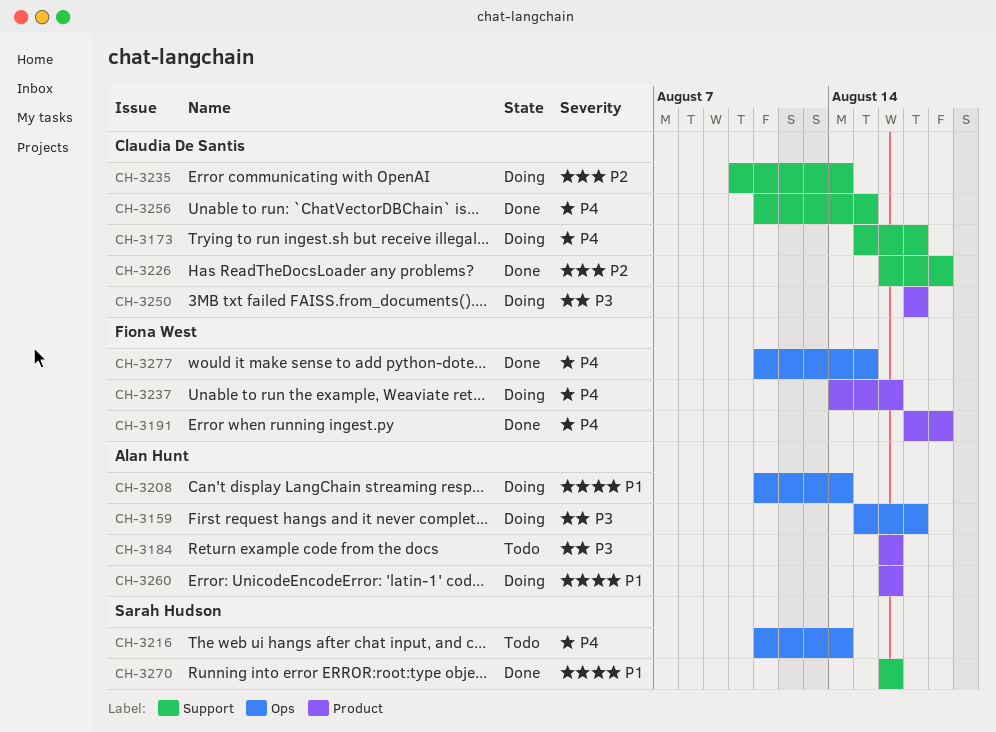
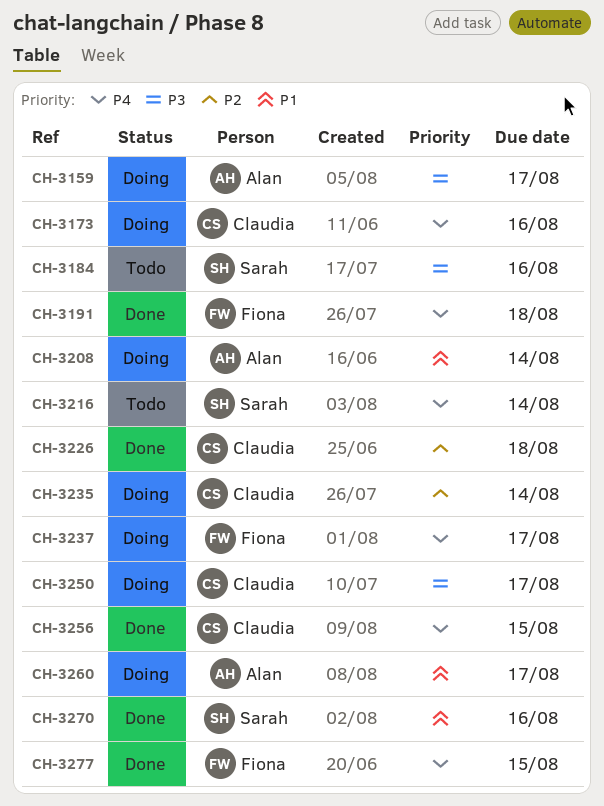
CH-3173, due: Aug 17 -> Aug 16
CH-3184, owner: Alan Hunt -> Sarah Hudson
CH-3237, due: Aug 16 -> Aug 17
CH-3260, due: Aug 16 -> Aug 17

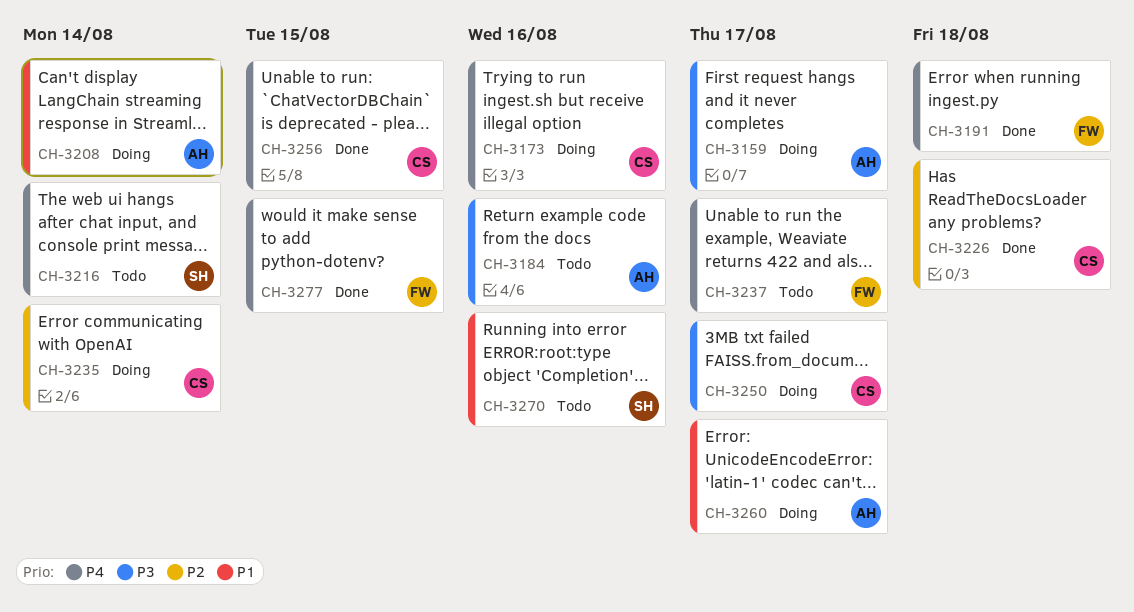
CH-3184, owner: Sarah -> Alan
CH-3237, status: Doing -> Todo
CH-3270, status: Done -> Todo

